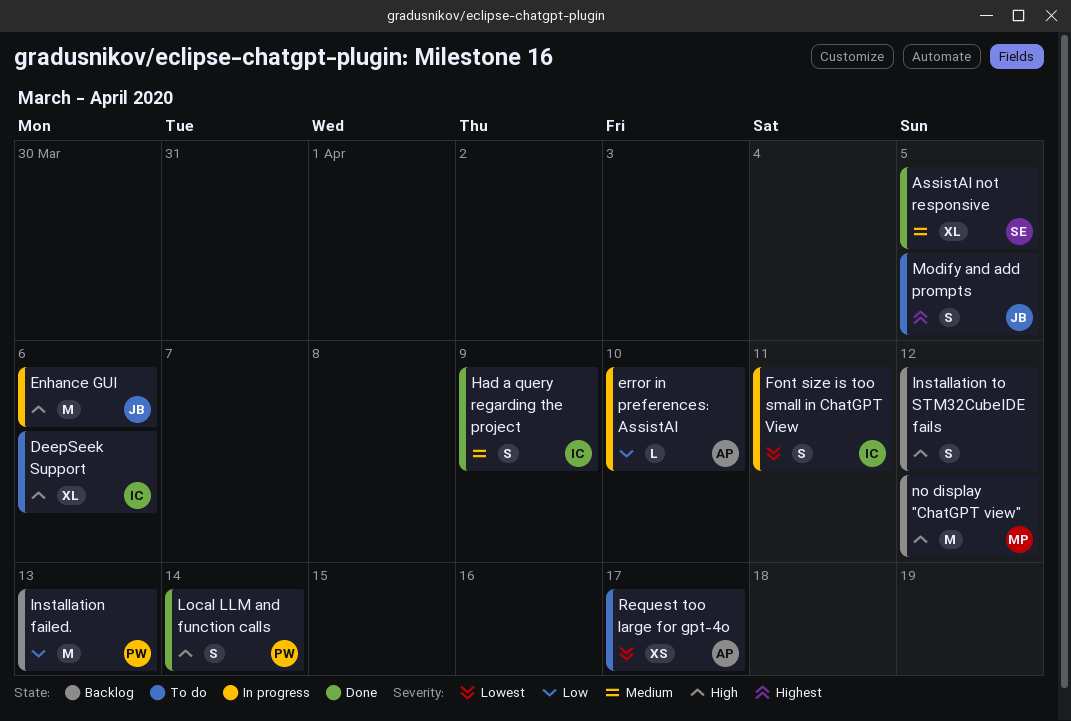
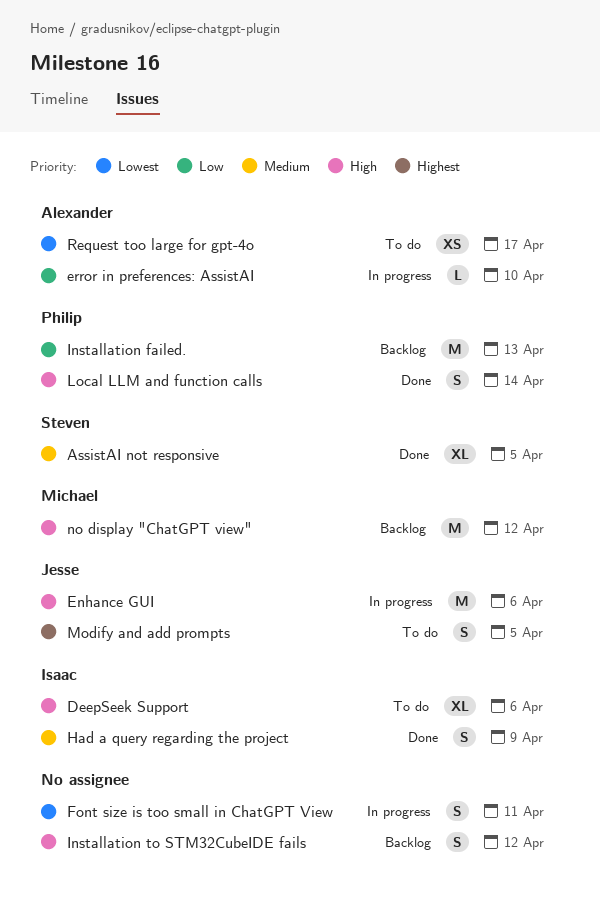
Font size is too small in ChatGPT View, owner: Isaac -> none

